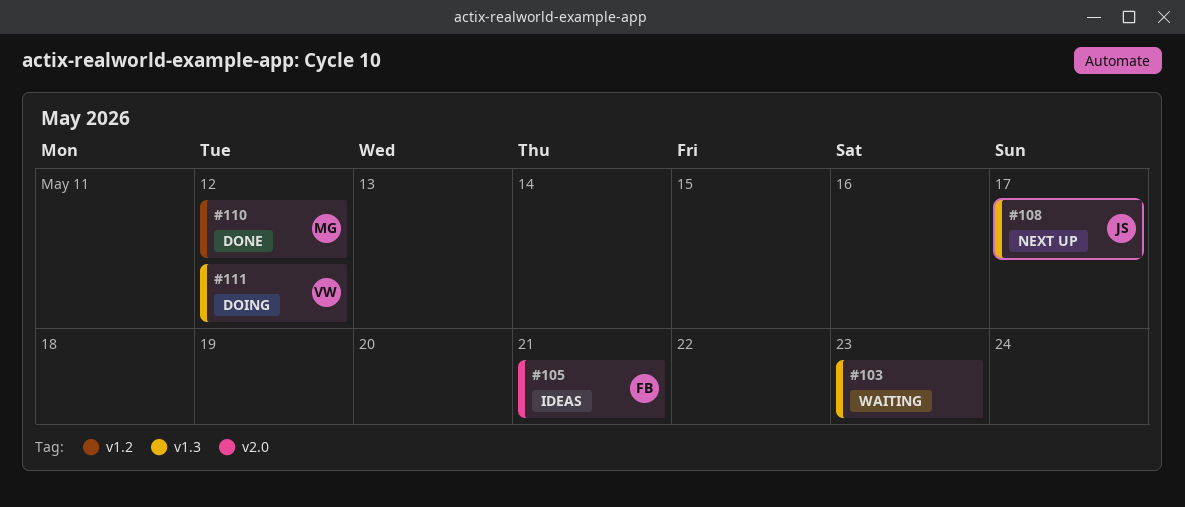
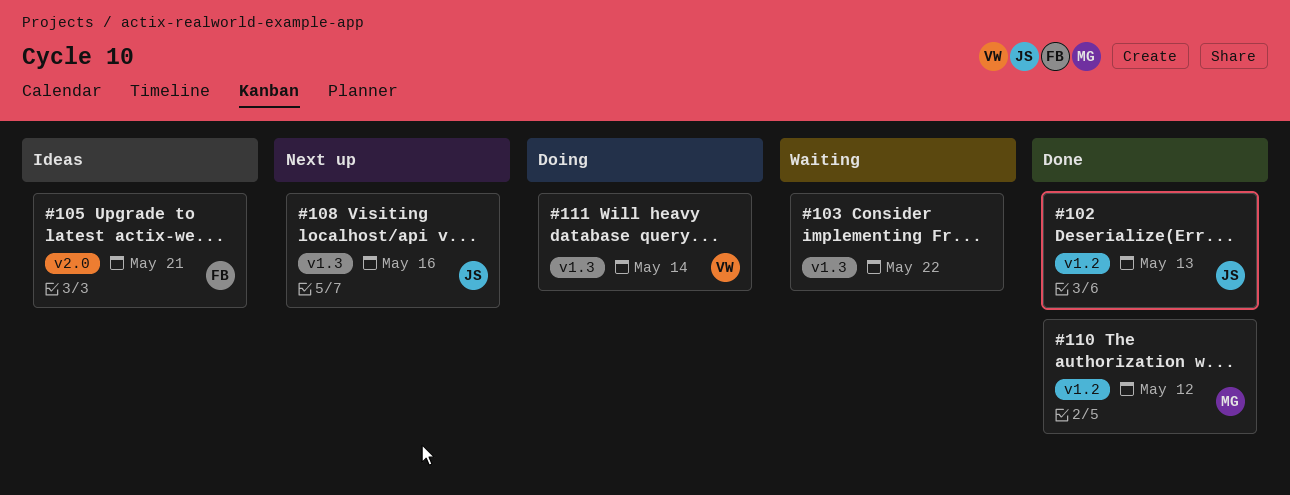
#102: none -> present
#103, due: May 23 -> May 22
#108, due: May 17 -> May 16
#111, due: May 12 -> May 14

